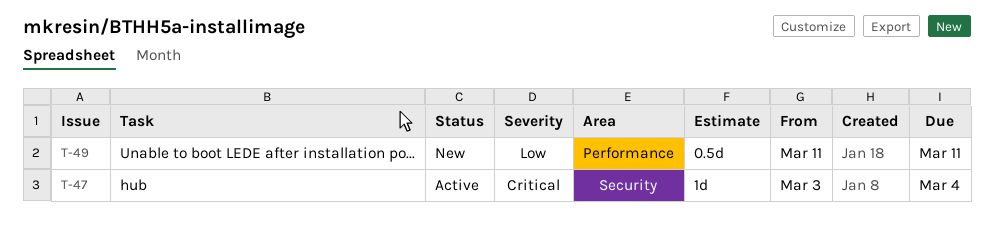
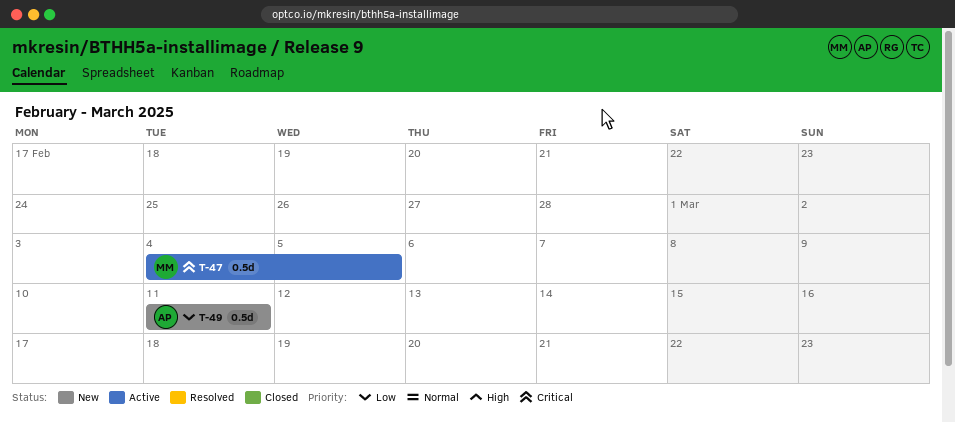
T-47, estimate: 1d -> 0.5d
T-47, start: Mar 3 -> Mar 4
T-47, due: Mar 4 -> Mar 5

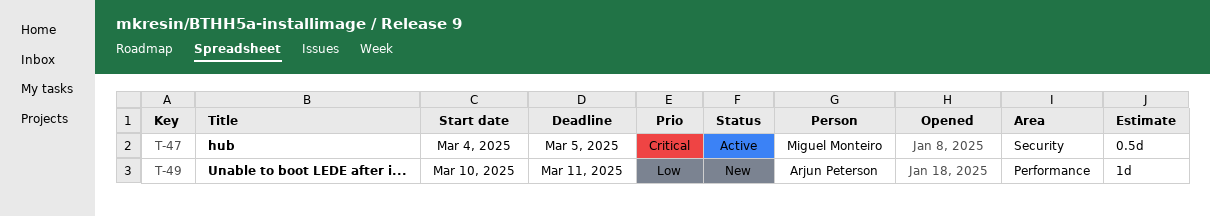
T-49, estimate: 0.5d -> 1d
T-49, start: Mar 11 -> Mar 10

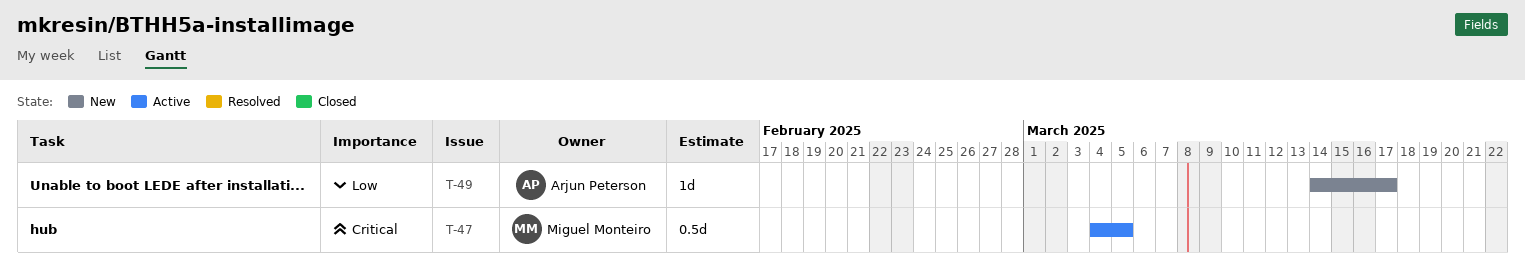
T-49, start: Mar 10 -> Mar 14
T-49, due: Mar 11 -> Mar 17

